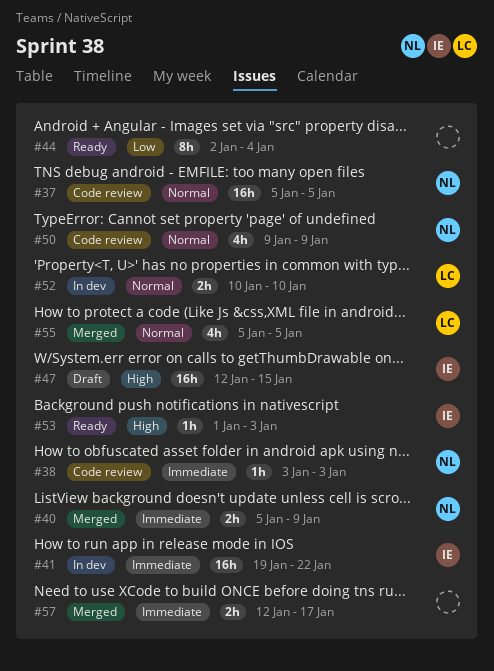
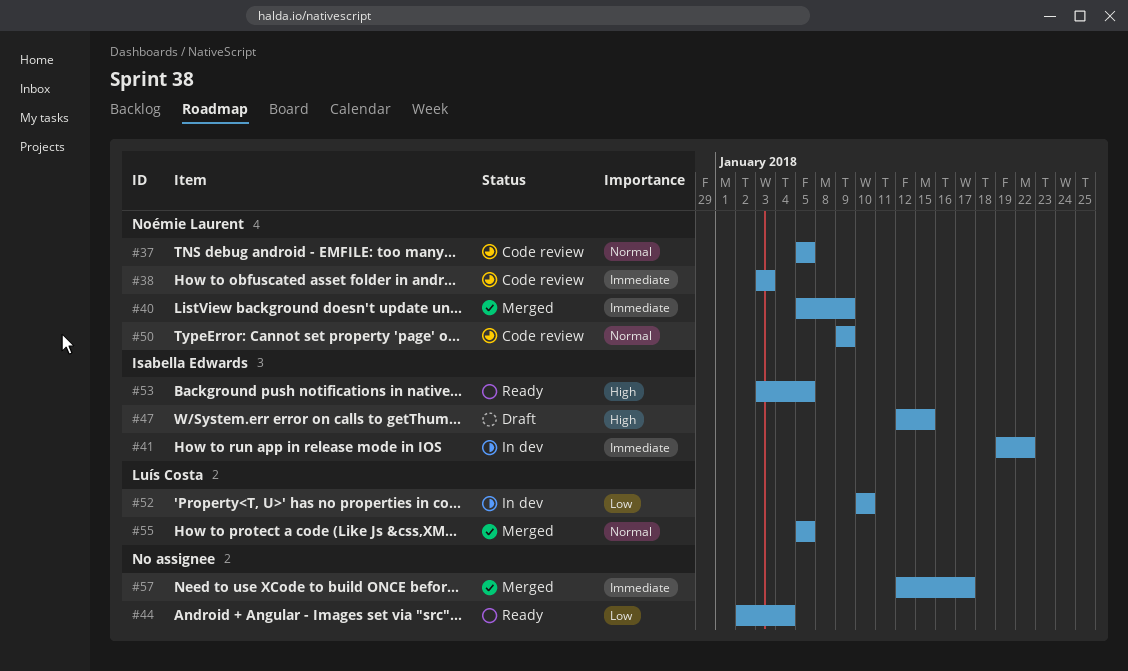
#52, priority: Normal -> Low
#53, start: Jan 1 -> Jan 3
#53, due: Jan 3 -> Jan 5

